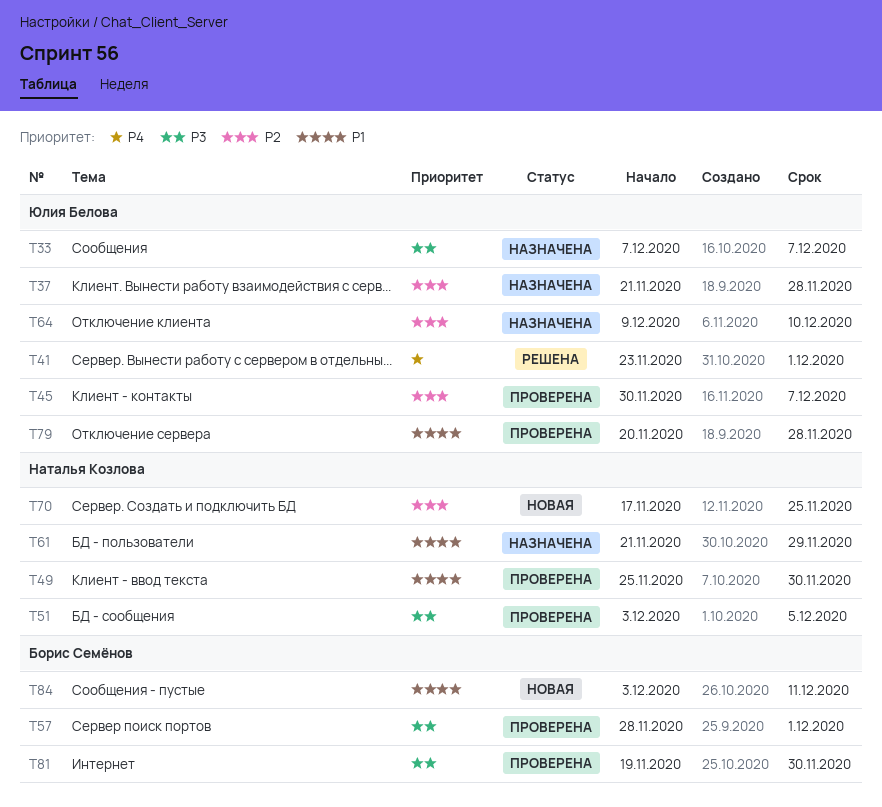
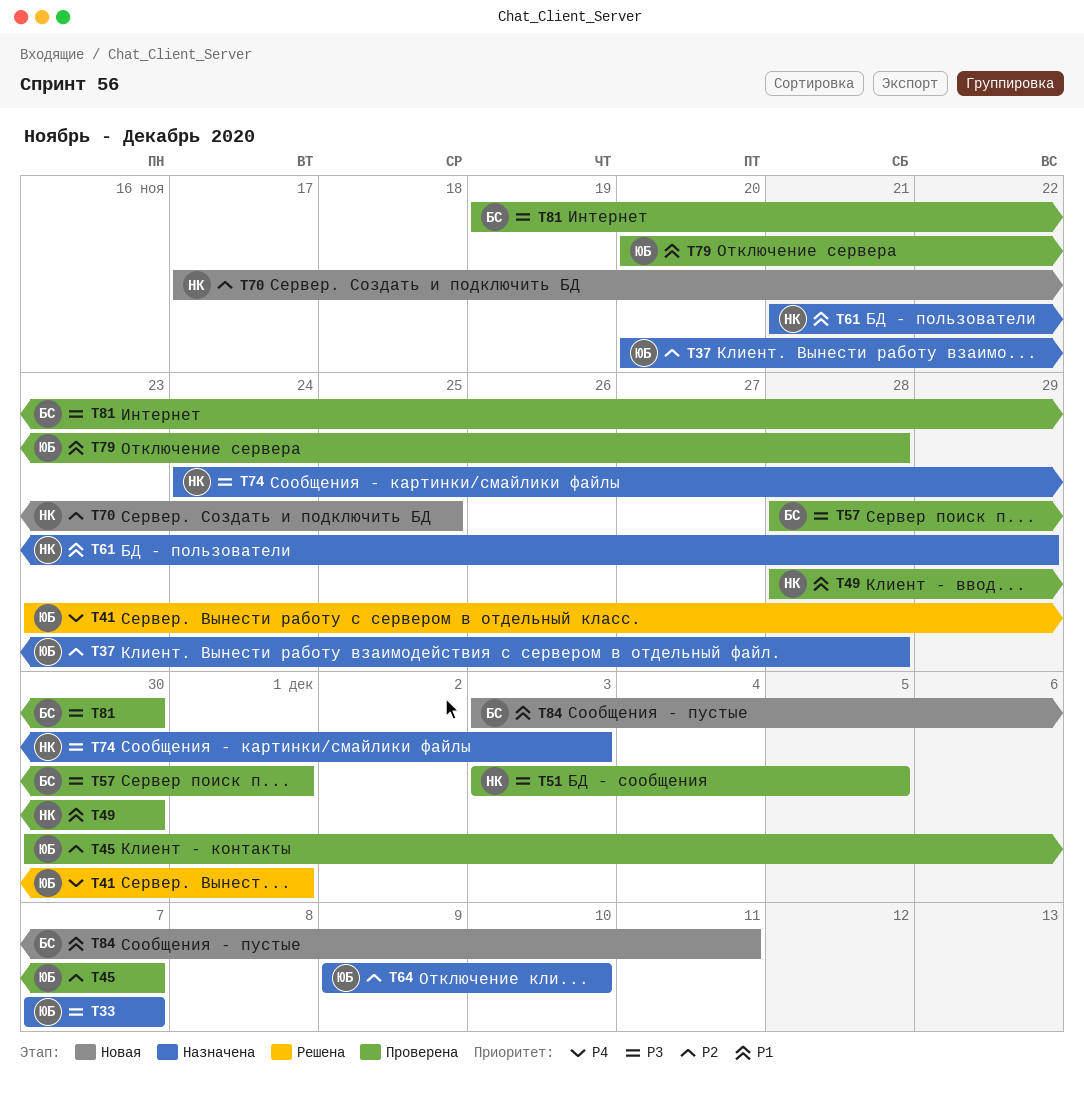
T37, start: Nov 21 -> Nov 20
T49, start: Nov 25 -> Nov 28
T74: none -> present

